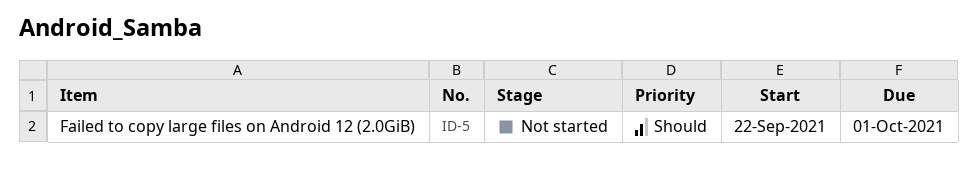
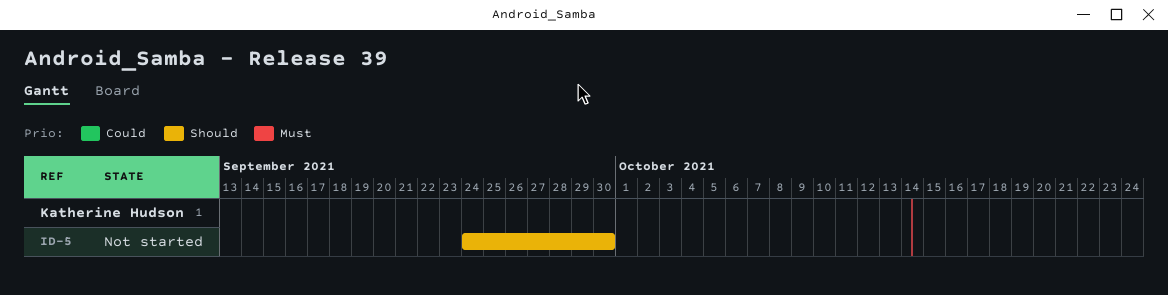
ID-5, start: Sep 22 -> Sep 24
ID-5, due: Oct 1 -> Sep 30

